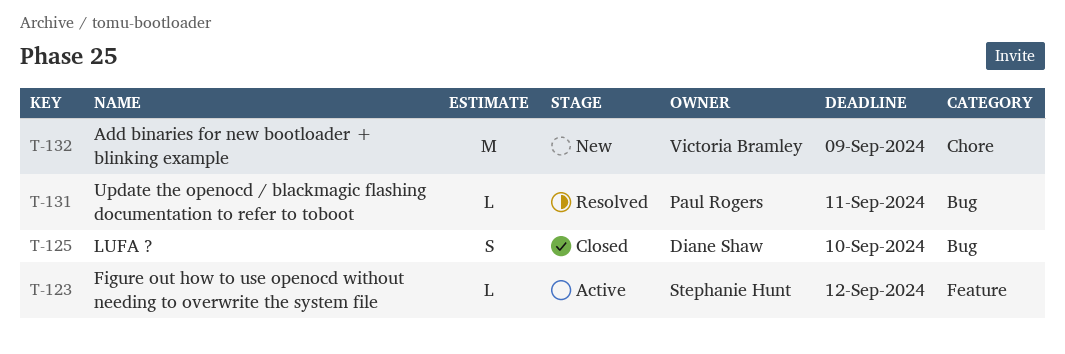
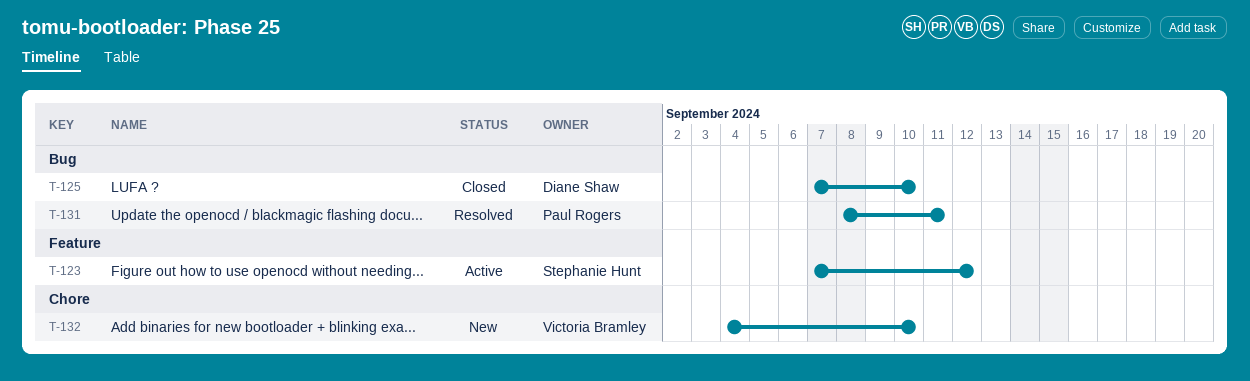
T-132, due: Sep 9 -> Sep 10

